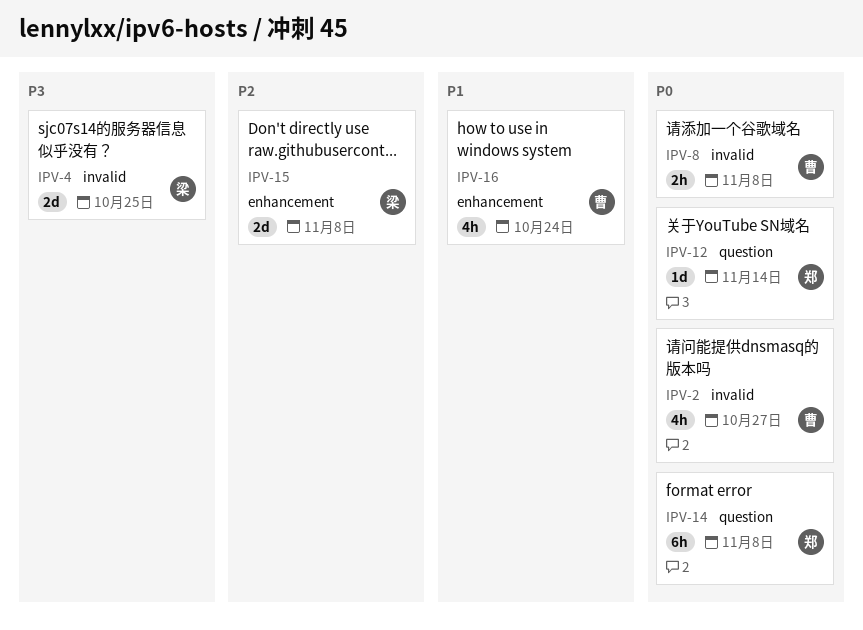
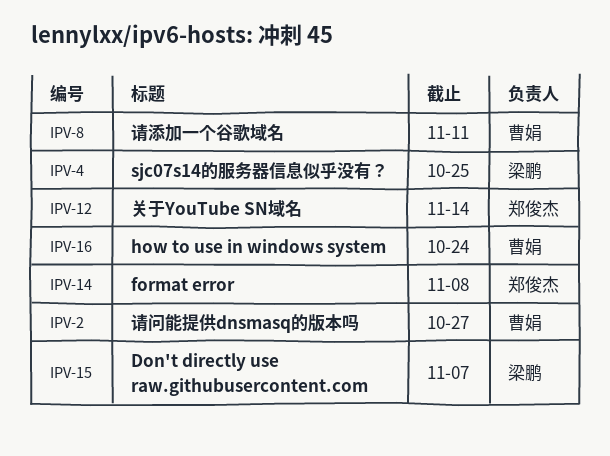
IPV-8, due: Nov 8 -> Nov 11
IPV-15, due: Nov 8 -> Nov 7

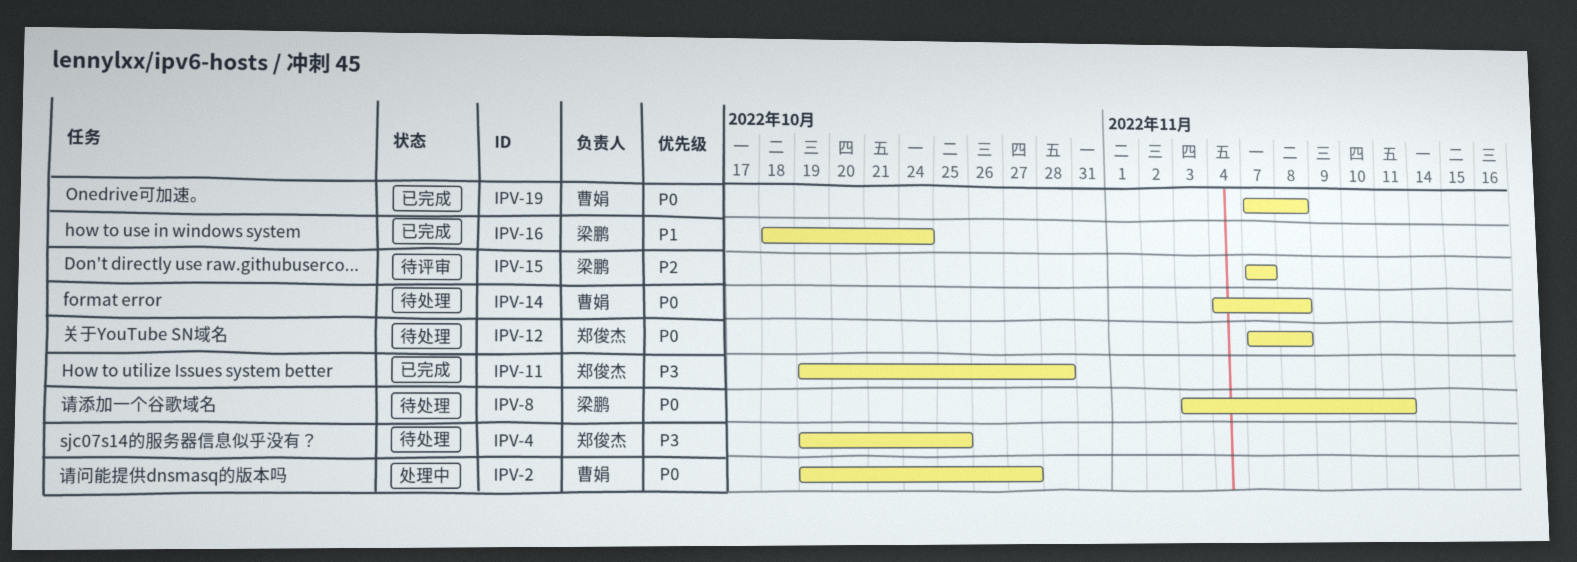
IPV-4, owner: 梁鹏 -> 郑俊杰
IPV-8, owner: 曹娟 -> 梁鹏
IPV-11: none -> present
IPV-12, due: Nov 14 -> Nov 8
IPV-14, owner: 郑俊杰 -> 曹娟
IPV-16, owner: 曹娟 -> 梁鹏
IPV-19: none -> present

